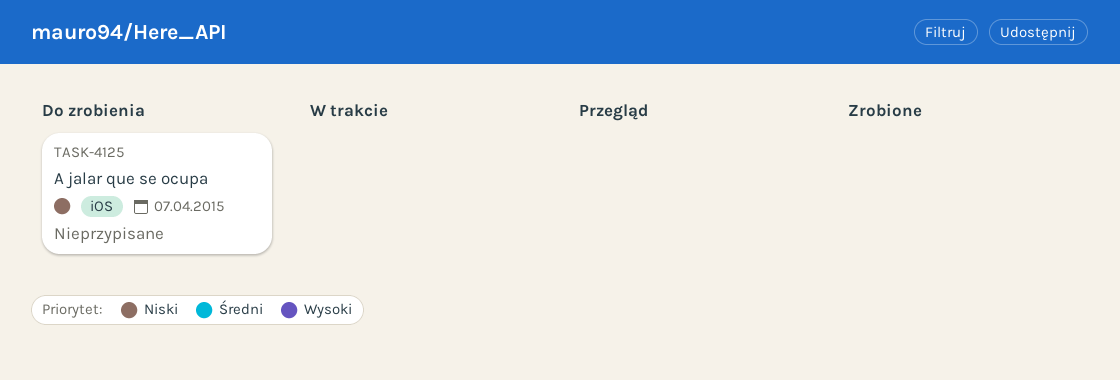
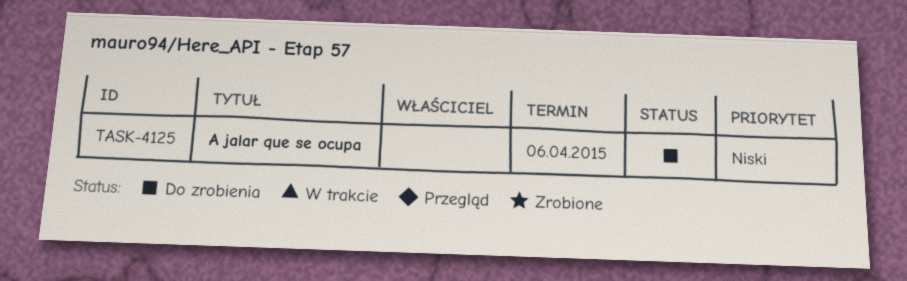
TASK-4125, due: Apr 7 -> Apr 6

